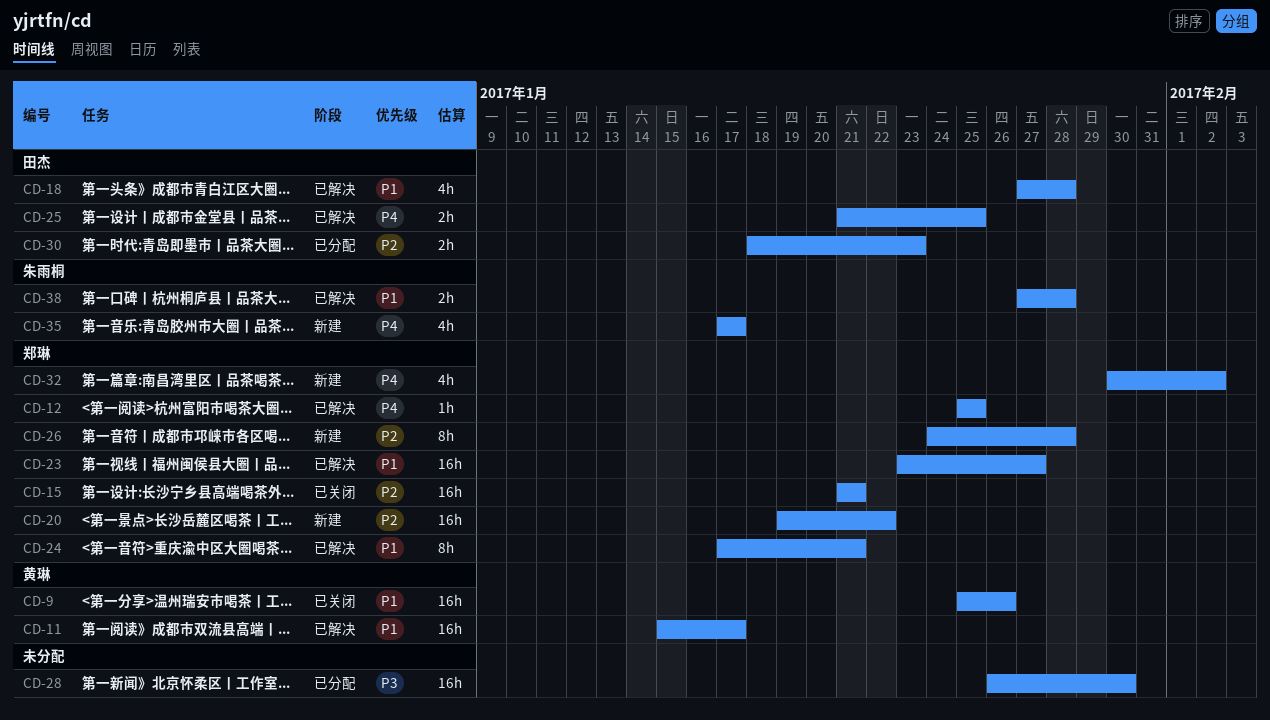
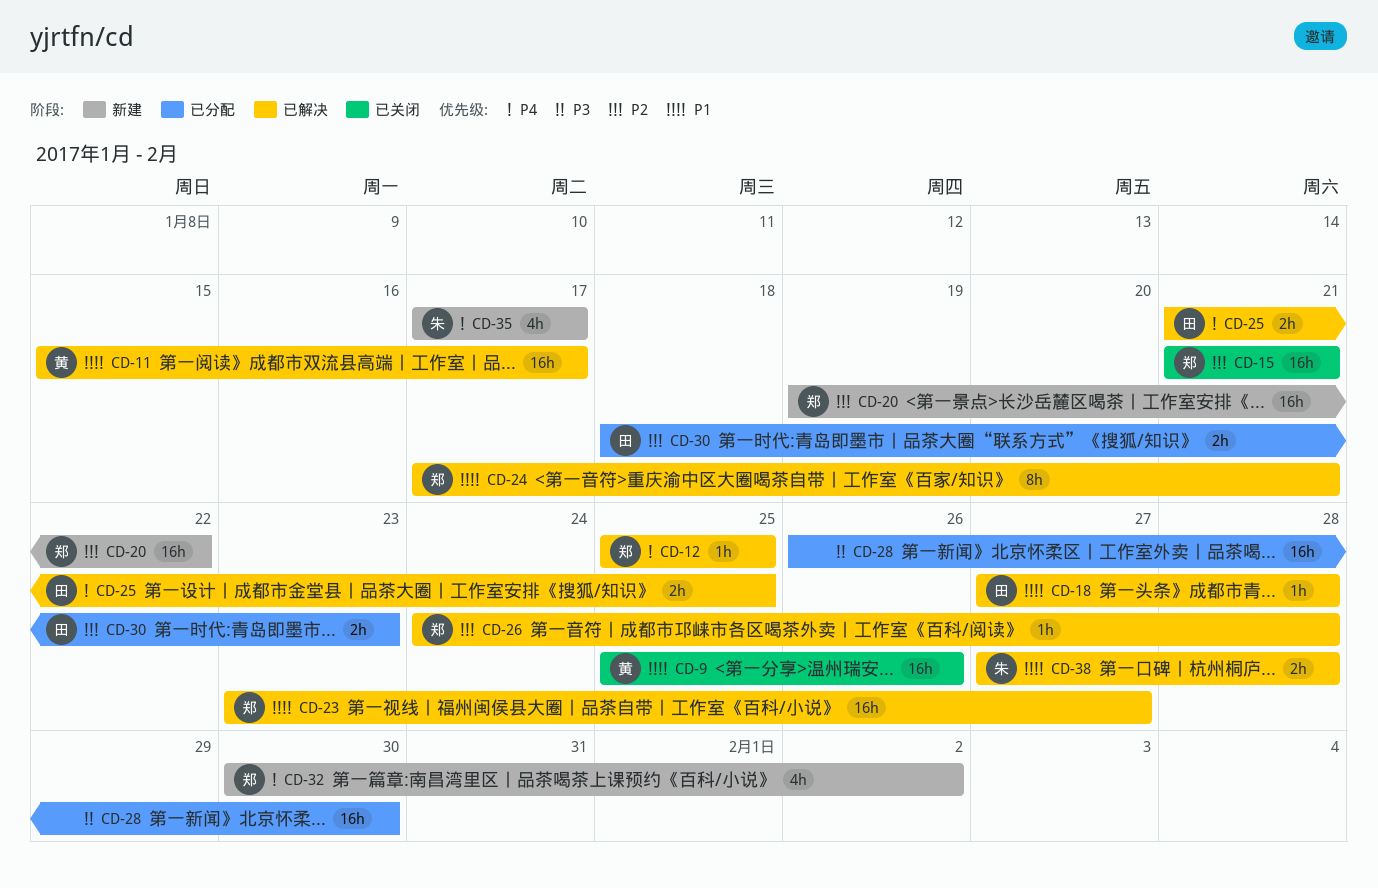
CD-18, estimate: 4h -> 1h
CD-26, status: 新建 -> 已解决
CD-26, estimate: 8h -> 1h

